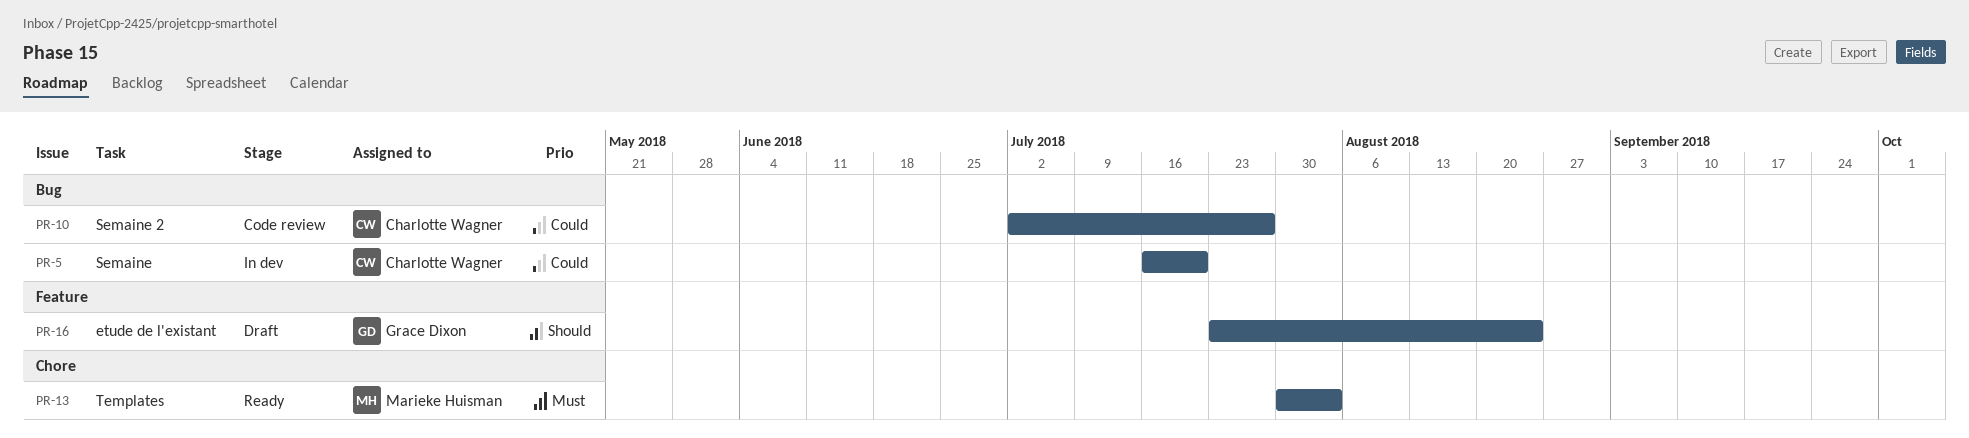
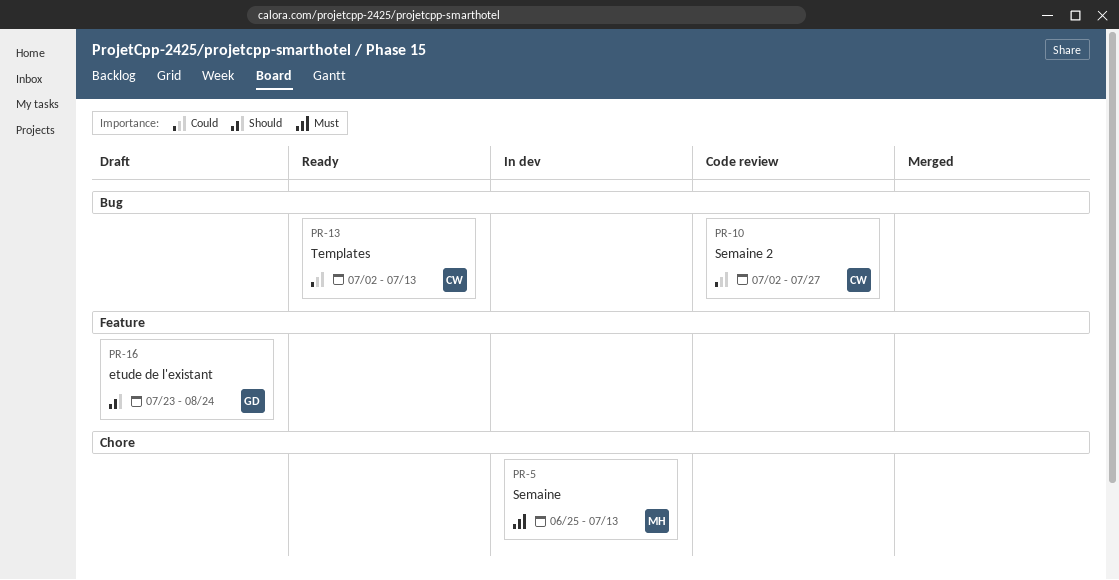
PR-5, owner: Charlotte Wagner -> Marieke Huisman
PR-5, priority: Could -> Must
PR-5, label: Bug -> Chore
PR-5, start: Jul 16 -> Jun 25
PR-5, due: Jul 20 -> Jul 13
PR-13, owner: Marieke Huisman -> Charlotte Wagner
PR-13, priority: Must -> Could
PR-13, label: Chore -> Bug
PR-13, start: Jul 30 -> Jul 2
PR-13, due: Aug 3 -> Jul 13

